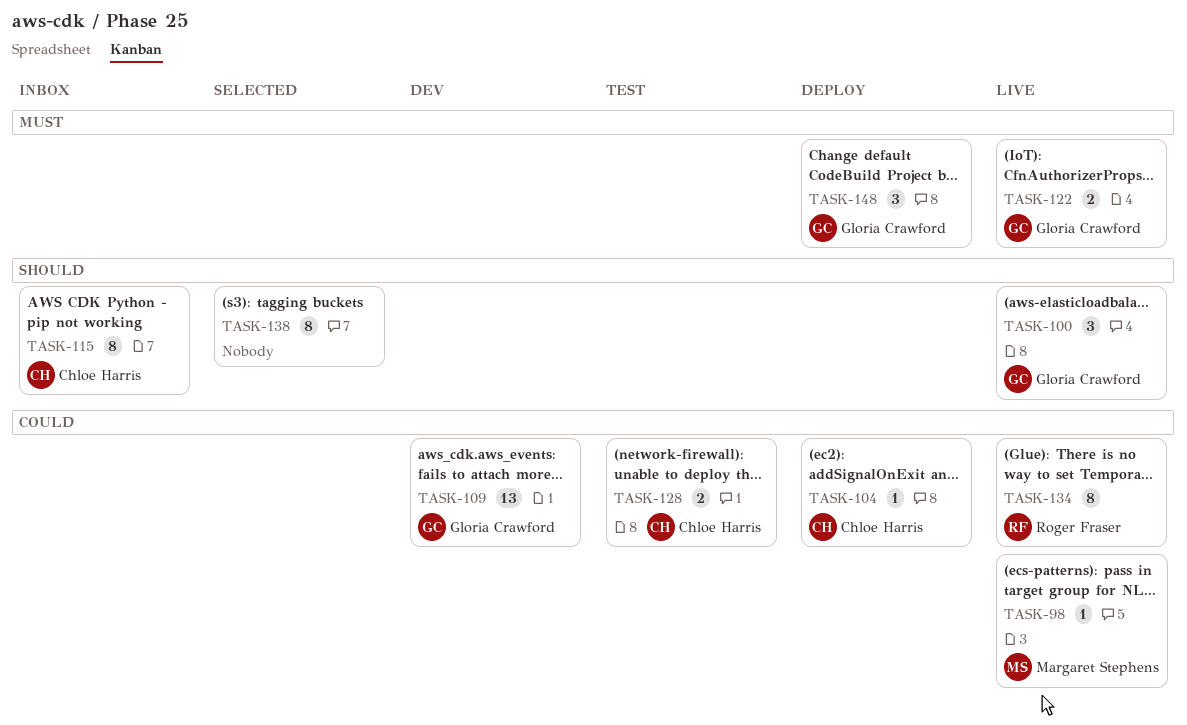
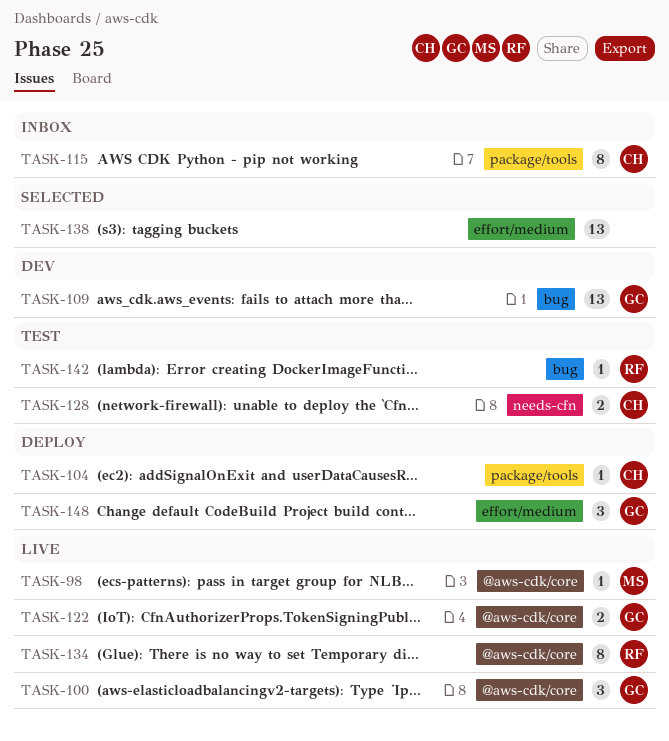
TASK-138, estimate: 8 -> 13
TASK-142: none -> present

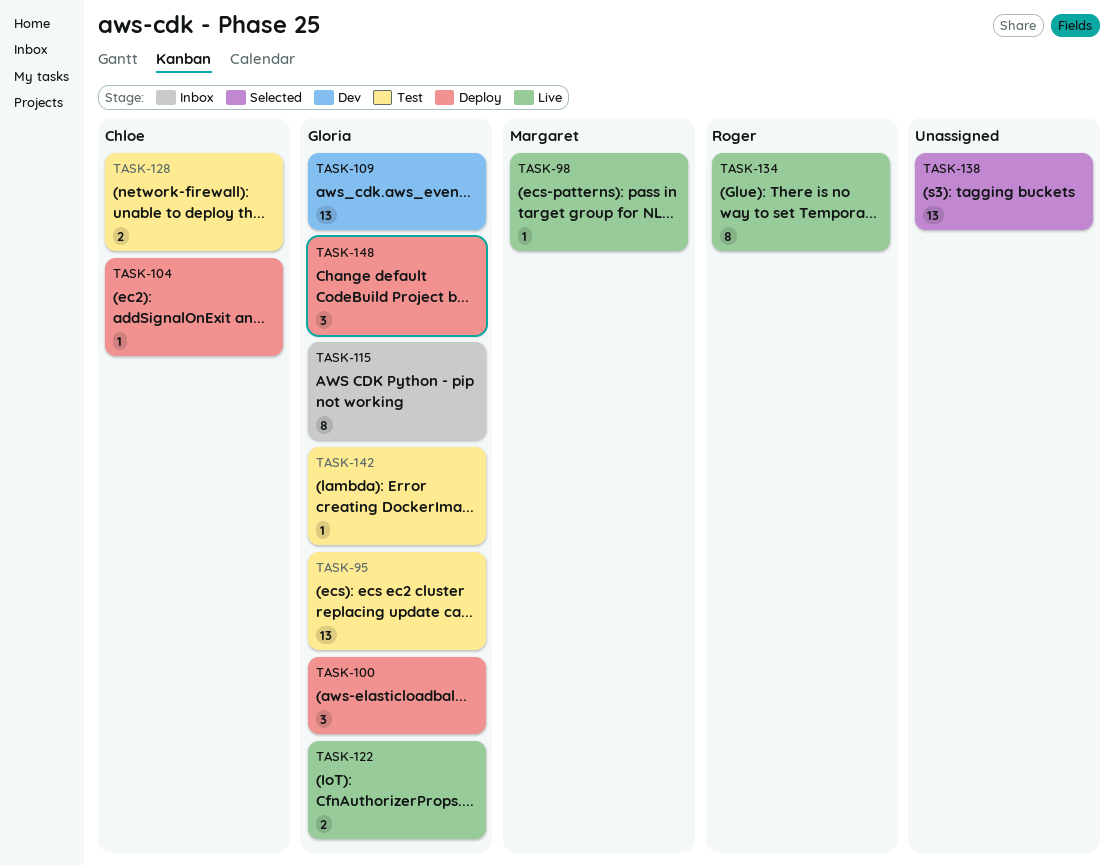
TASK-95: none -> present
TASK-100, status: Live -> Deploy
TASK-115, owner: Chloe -> Gloria
TASK-142, owner: Roger -> Gloria

